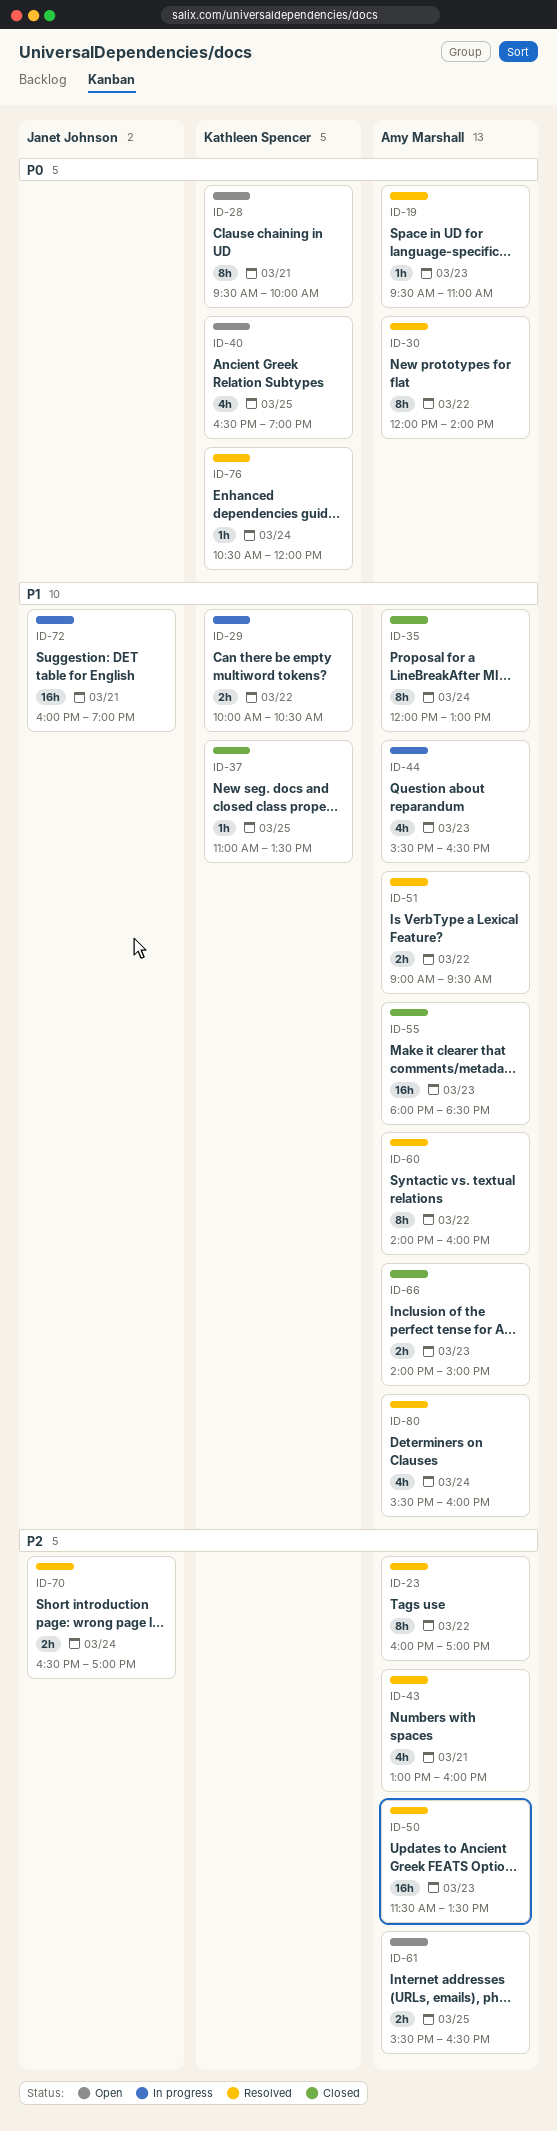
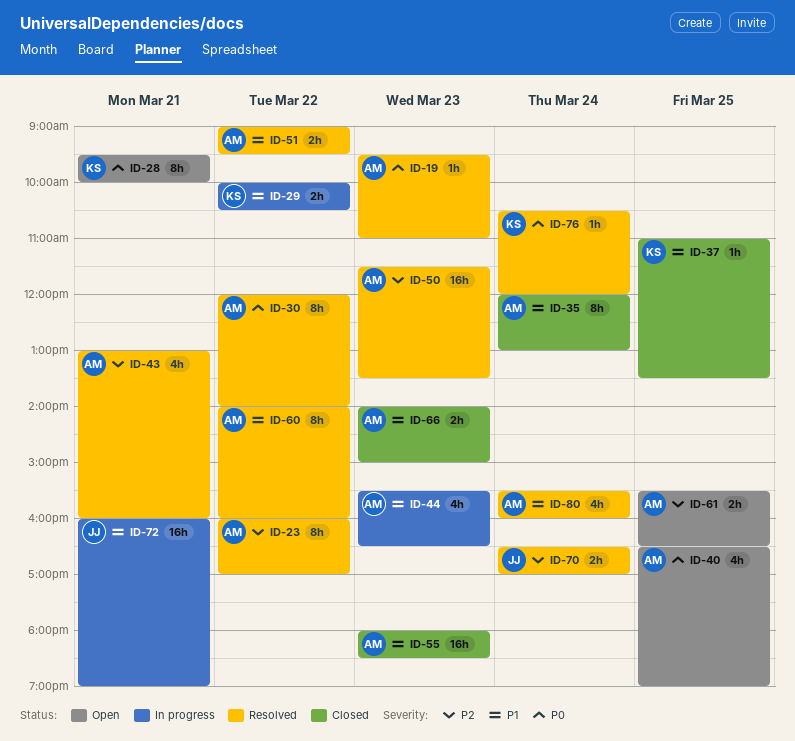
ID-40, owner: Kathleen Spencer -> Amy Marshall

